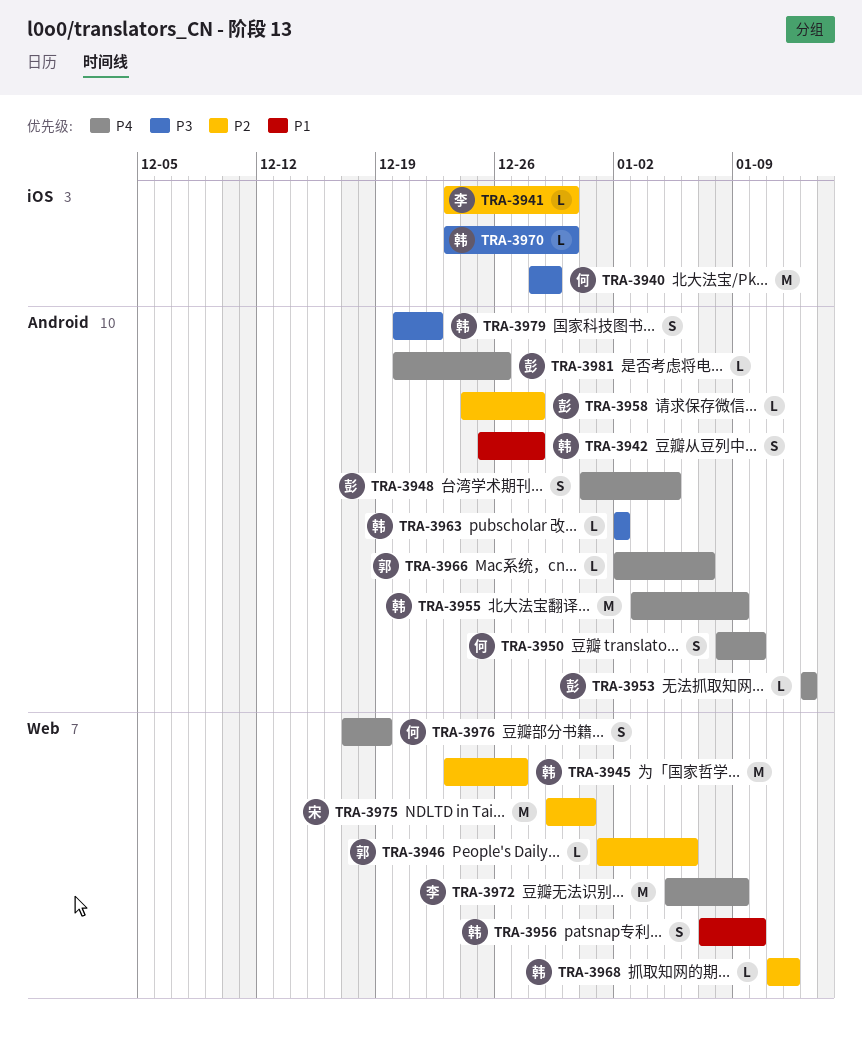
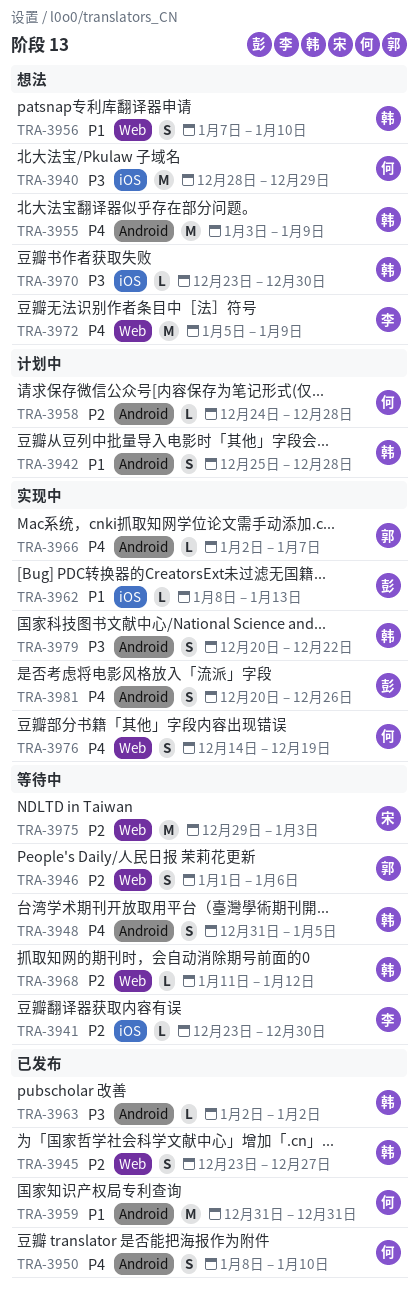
TRA-3945, estimate: M -> S
TRA-3946, estimate: L -> S
TRA-3948, owner: 彭 -> 韩
TRA-3953: present -> none
TRA-3958, owner: 彭 -> 何
TRA-3959: none -> present
TRA-3962: none -> present
TRA-3975, due: Dec 31 -> Jan 3
TRA-3976, start: Dec 17 -> Dec 14
TRA-3981, estimate: L -> S

